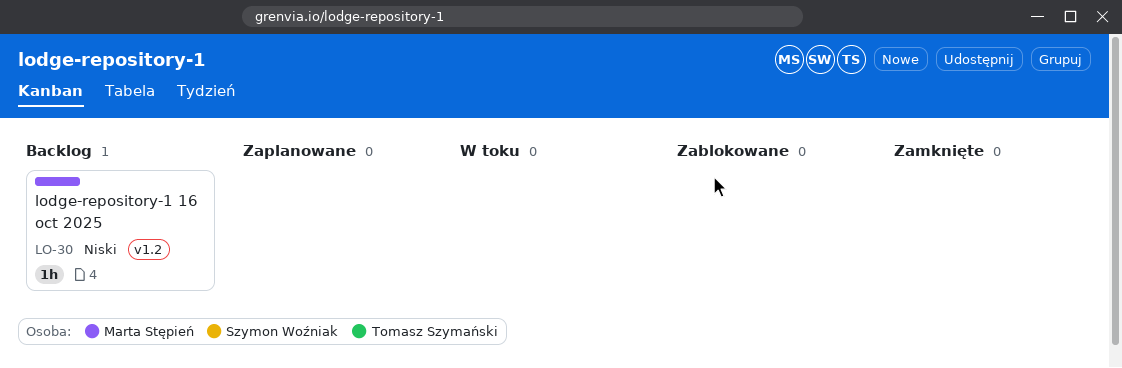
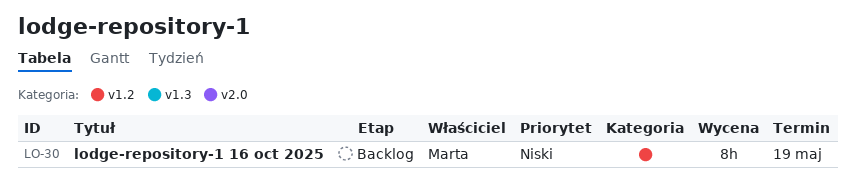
LO-30, estimate: 1h -> 8h

